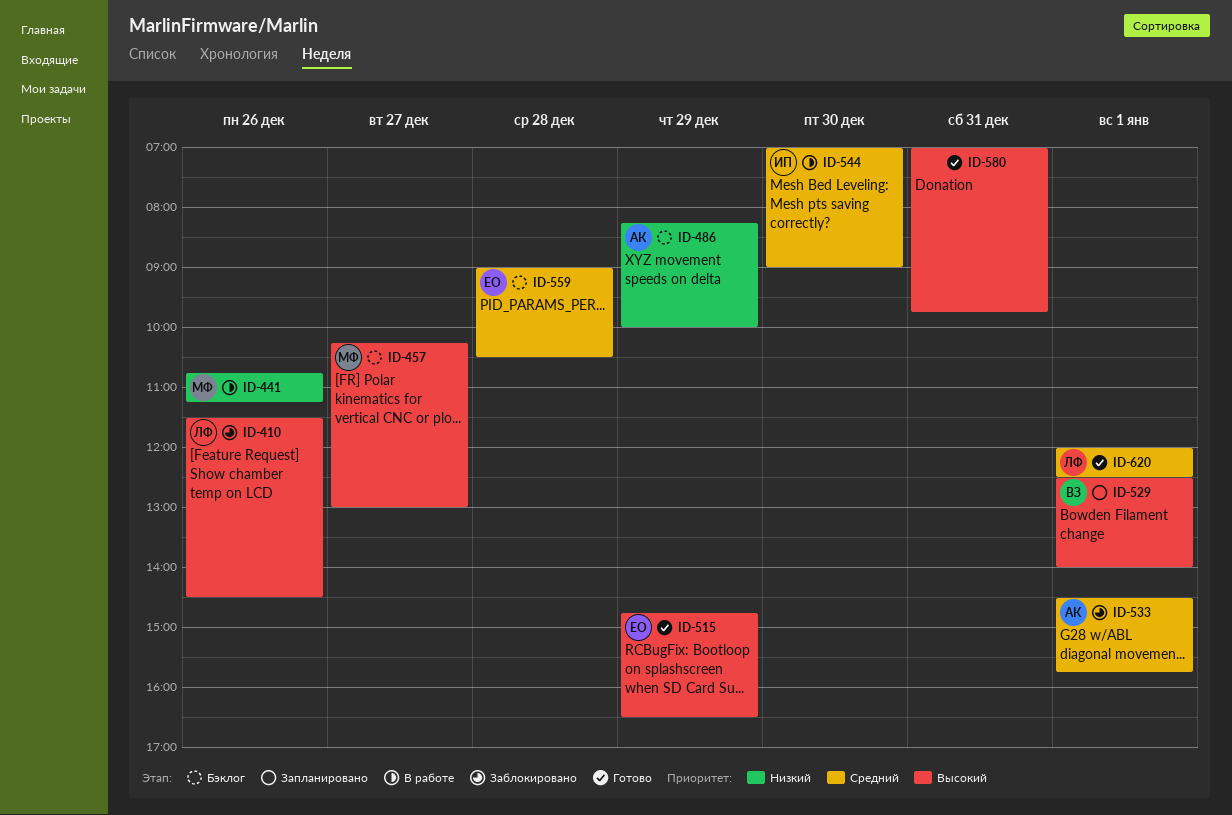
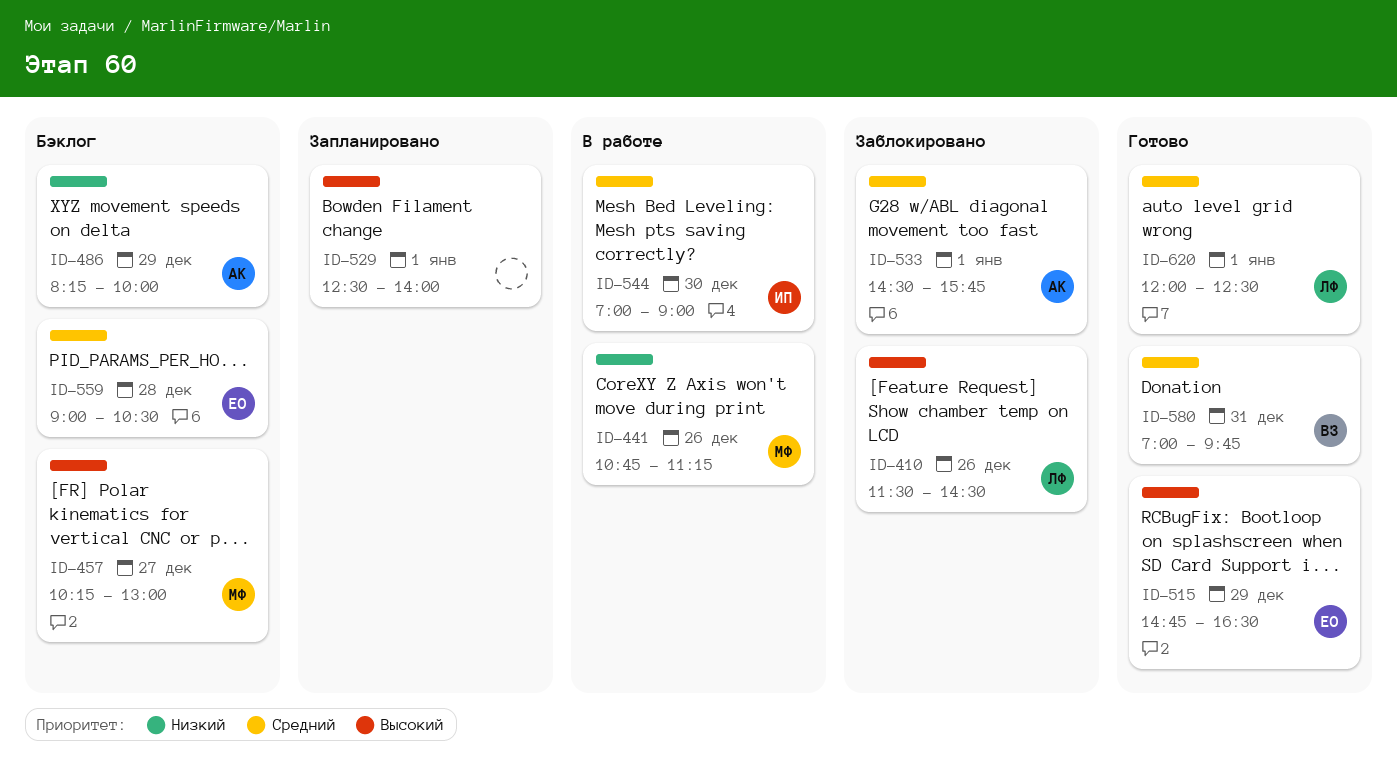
ID-529, owner: ВЗ -> none
ID-580, owner: none -> ВЗ
ID-580, priority: Высокий -> Средний

